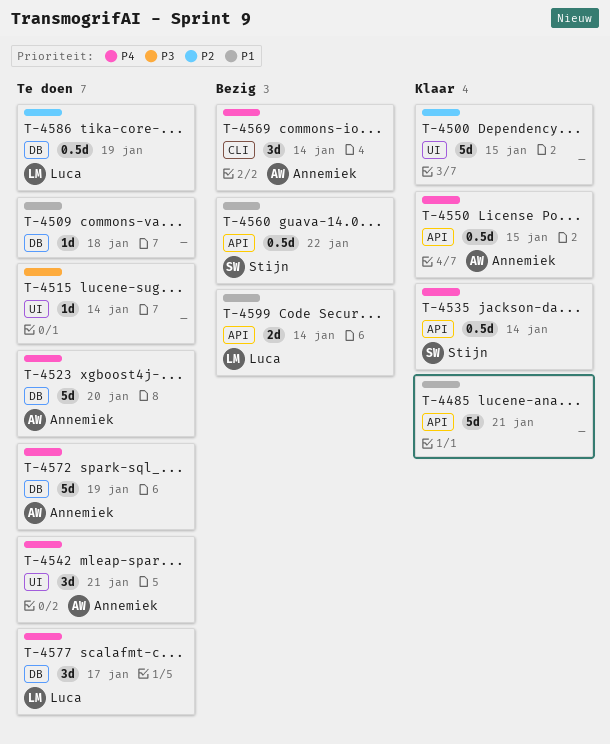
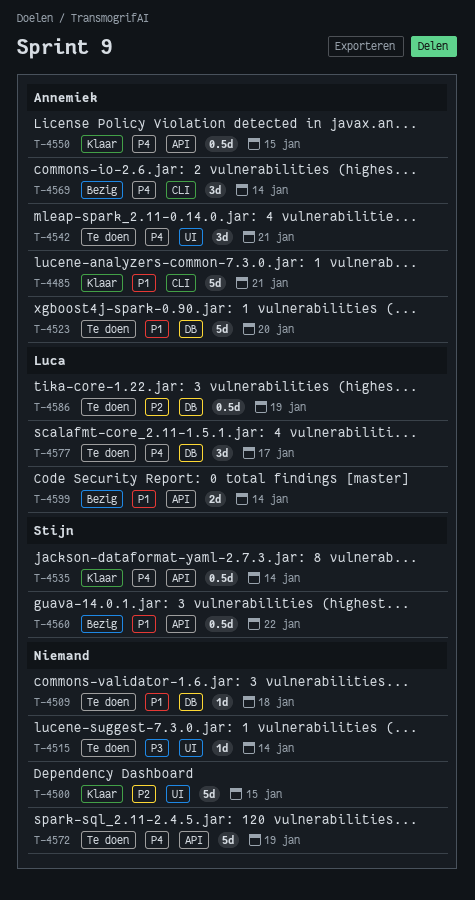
T-4485, owner: none -> Annemiek
T-4485, label: API -> CLI
T-4523, priority: P4 -> P1
T-4572, owner: Annemiek -> none
T-4572, label: DB -> API

